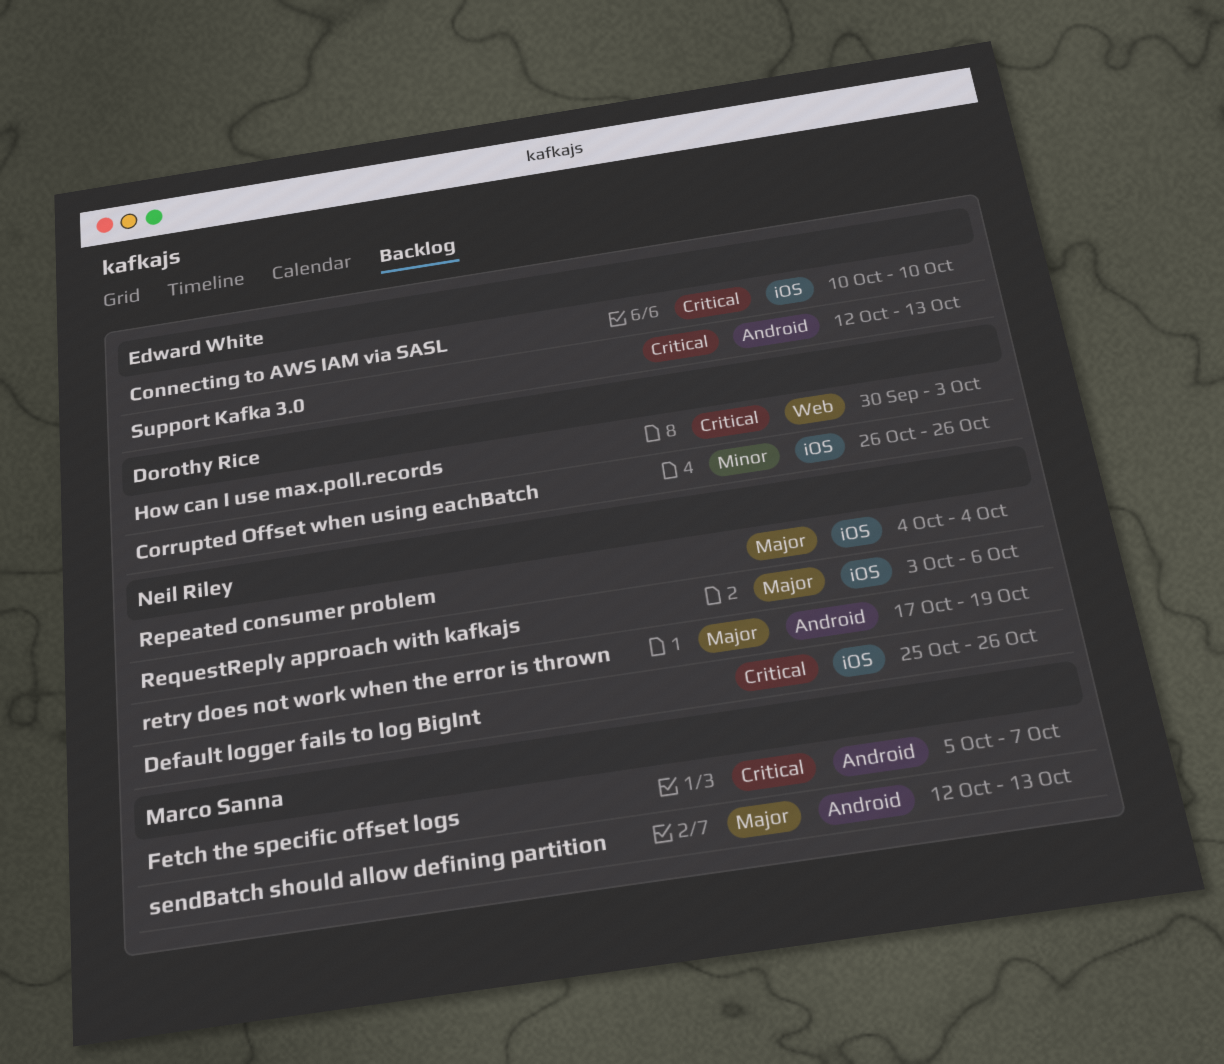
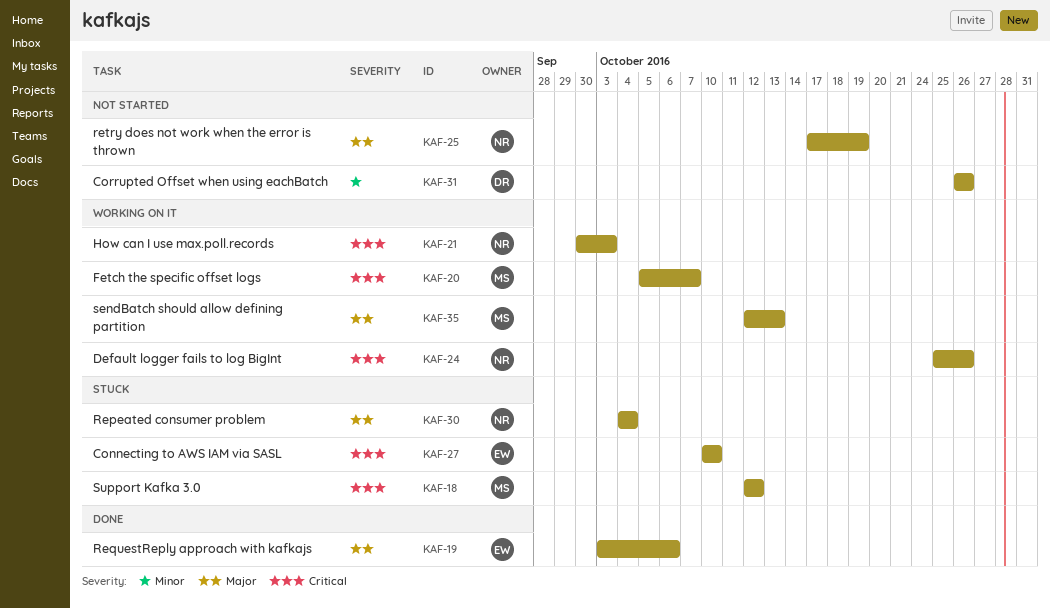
How can I use max.poll.records, owner: Dorothy Rice -> Neil Riley
RequestReply approach with kafkajs, owner: Neil Riley -> Edward White
Support Kafka 3.0, owner: Edward White -> Marco Sanna
Support Kafka 3.0, due: Oct 13 -> Oct 12

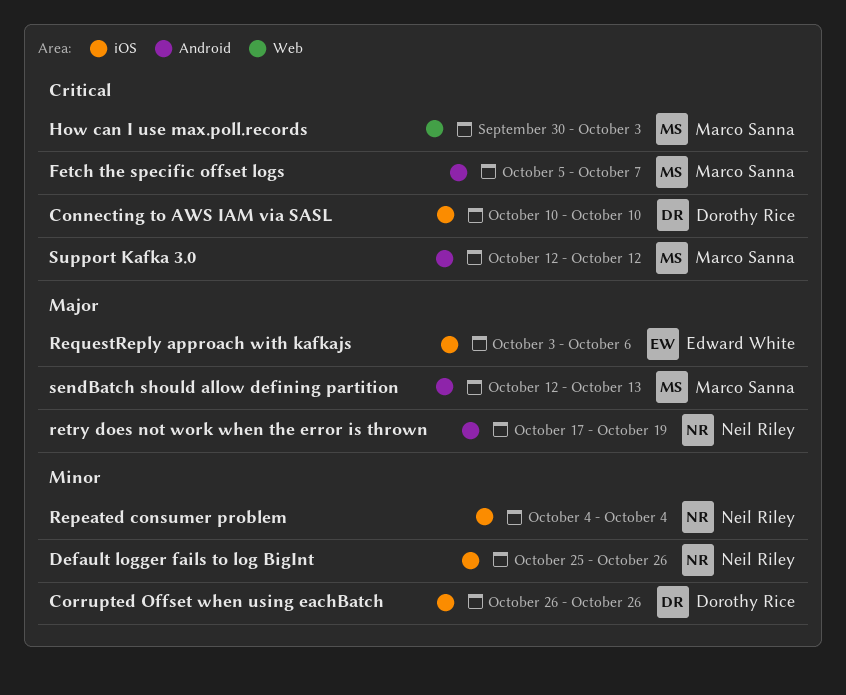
Connecting to AWS IAM via SASL, owner: Edward White -> Dorothy Rice
Default logger fails to log BigInt, priority: Critical -> Minor
How can I use max.poll.records, owner: Neil Riley -> Marco Sanna
Repeated consumer problem, priority: Major -> Minor

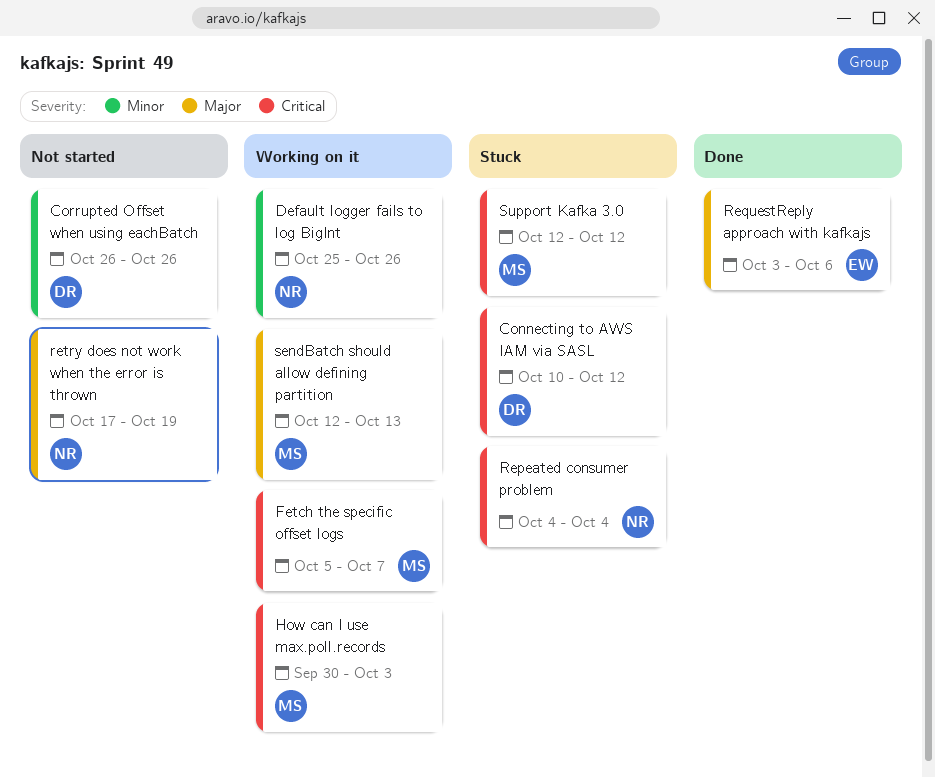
Connecting to AWS IAM via SASL, due: Oct 10 -> Oct 12
Repeated consumer problem, priority: Minor -> Critical

